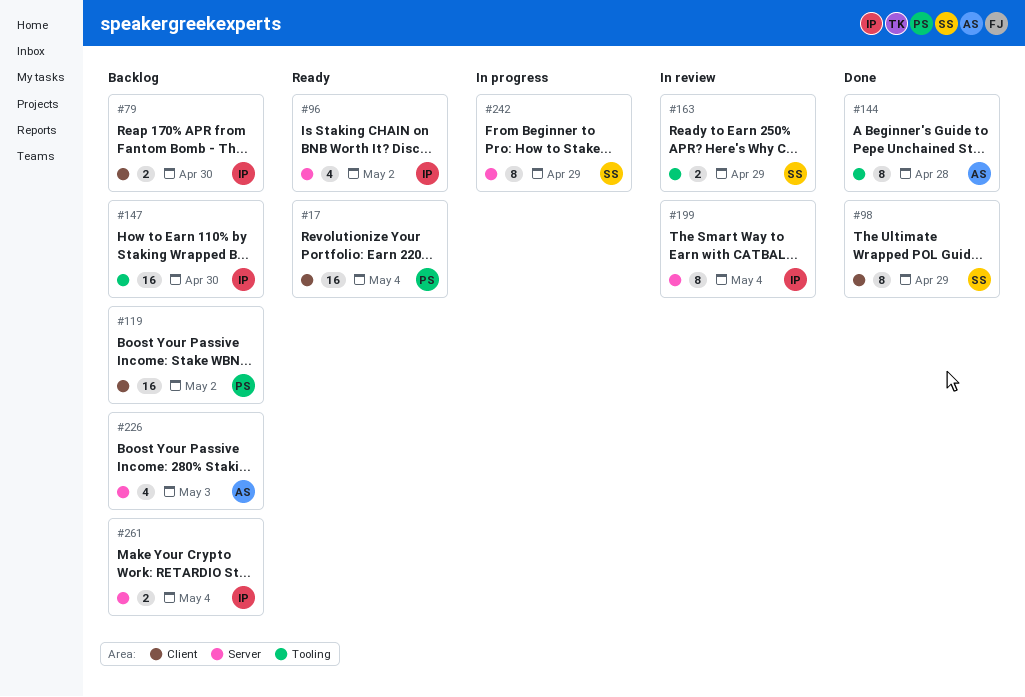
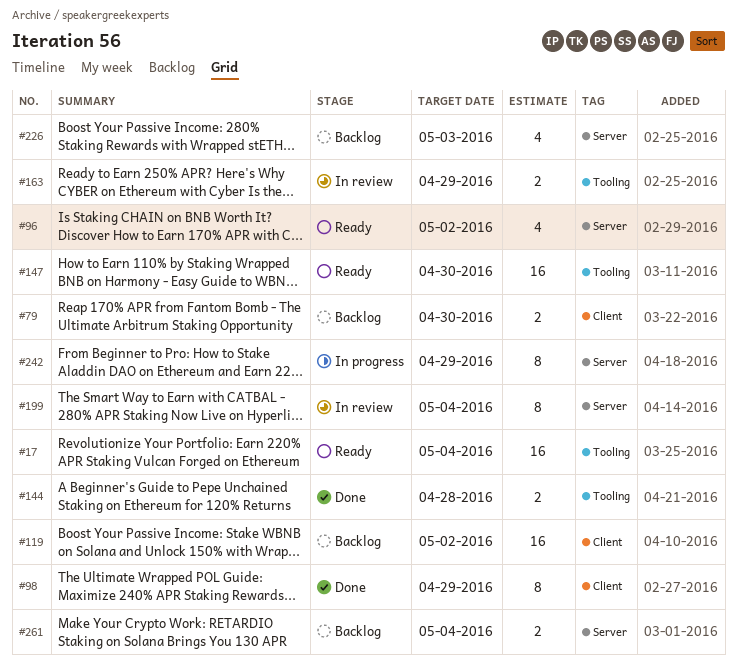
#17, label: Client -> Tooling
#144, estimate: 8 -> 2
#147, status: Backlog -> Ready

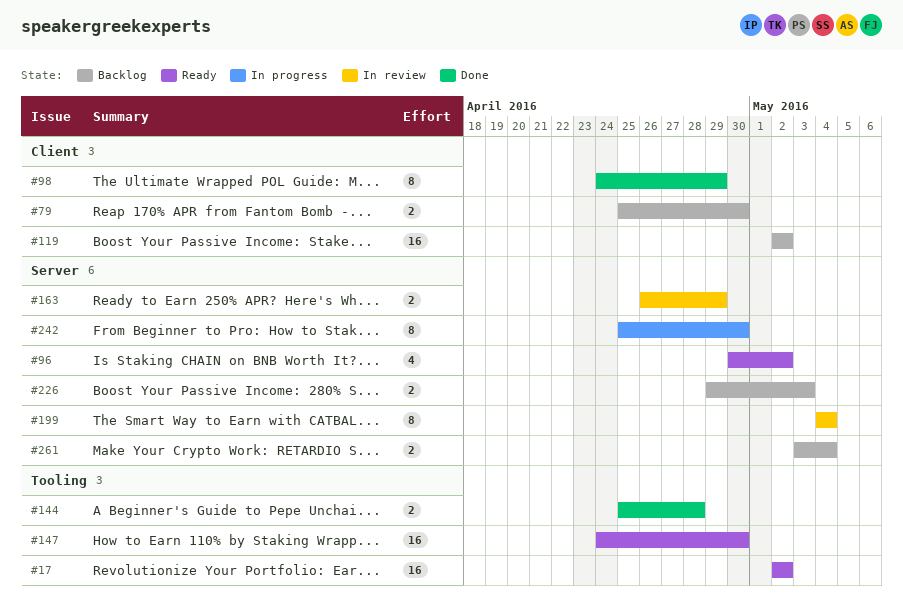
#17, due: May 4 -> May 2
#163, label: Tooling -> Server
#226, estimate: 4 -> 2
#242, due: Apr 29 -> Apr 30

